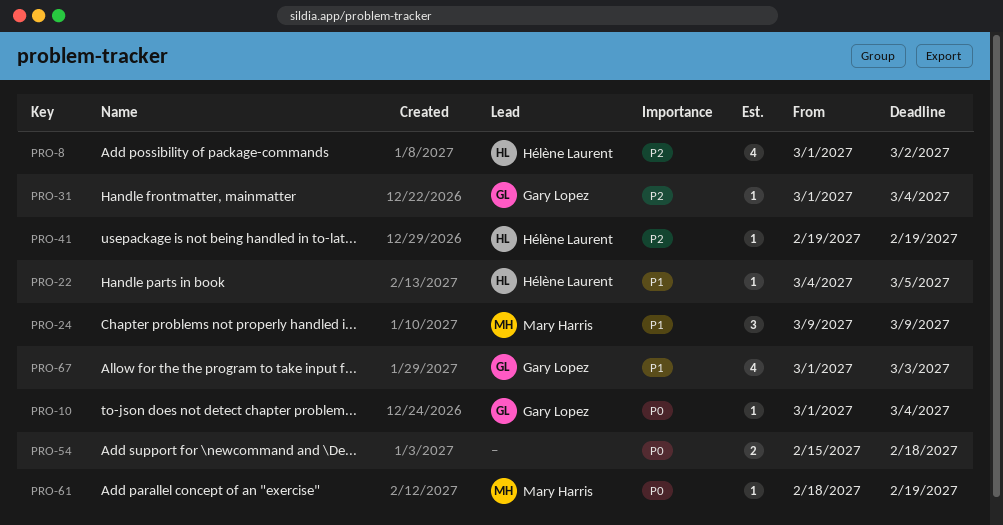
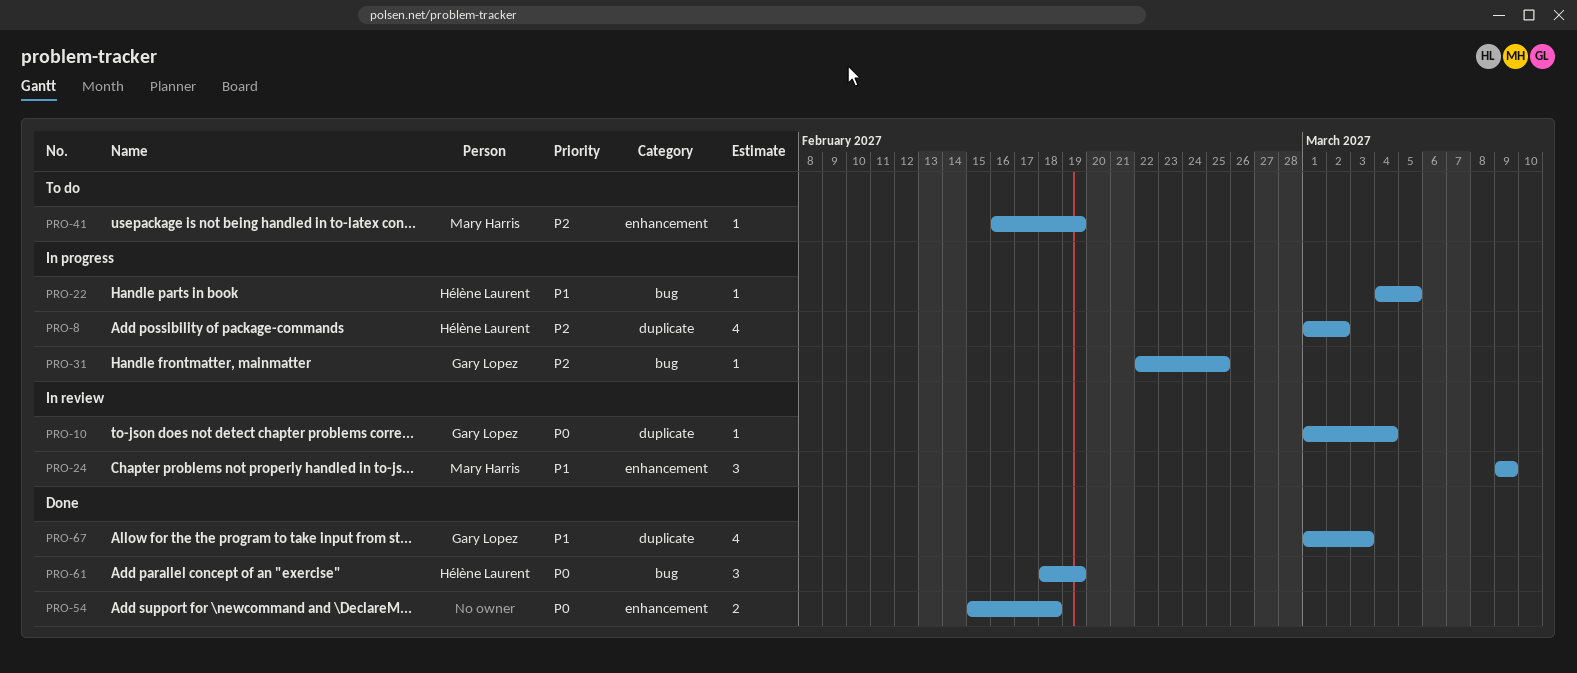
PRO-31, start: Mar 1 -> Feb 22
PRO-31, due: Mar 4 -> Feb 25
PRO-41, owner: Hélène Laurent -> Mary Harris
PRO-41, start: Feb 19 -> Feb 16
PRO-61, owner: Mary Harris -> Hélène Laurent
PRO-61, estimate: 1 -> 3

